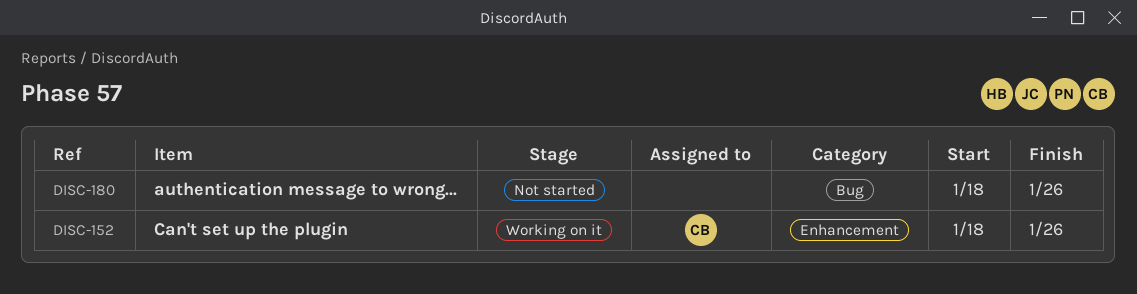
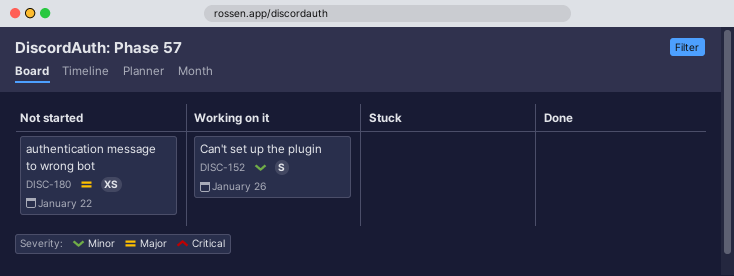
DISC-180, due: Jan 26 -> Jan 22

